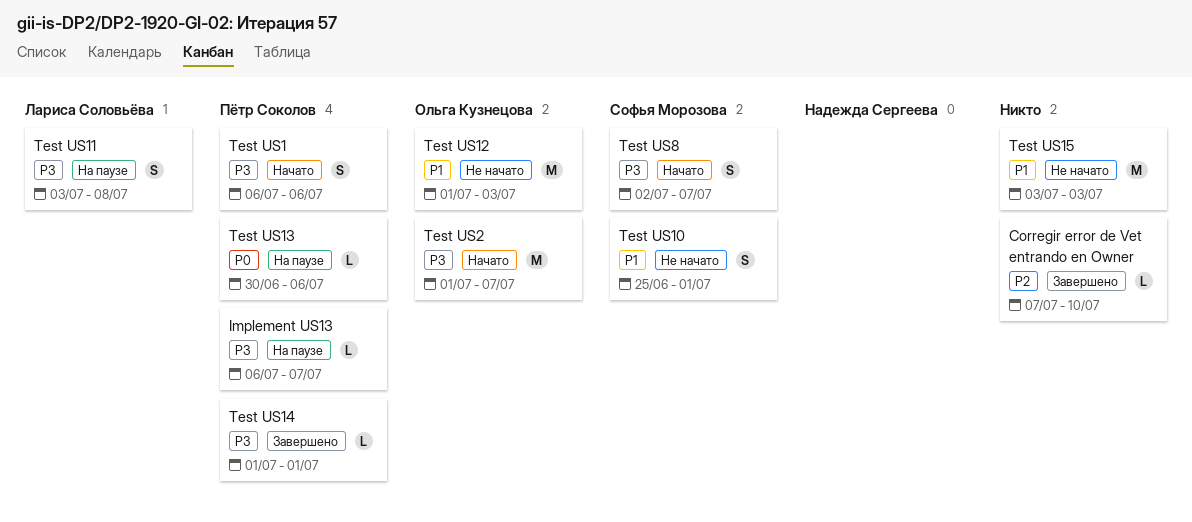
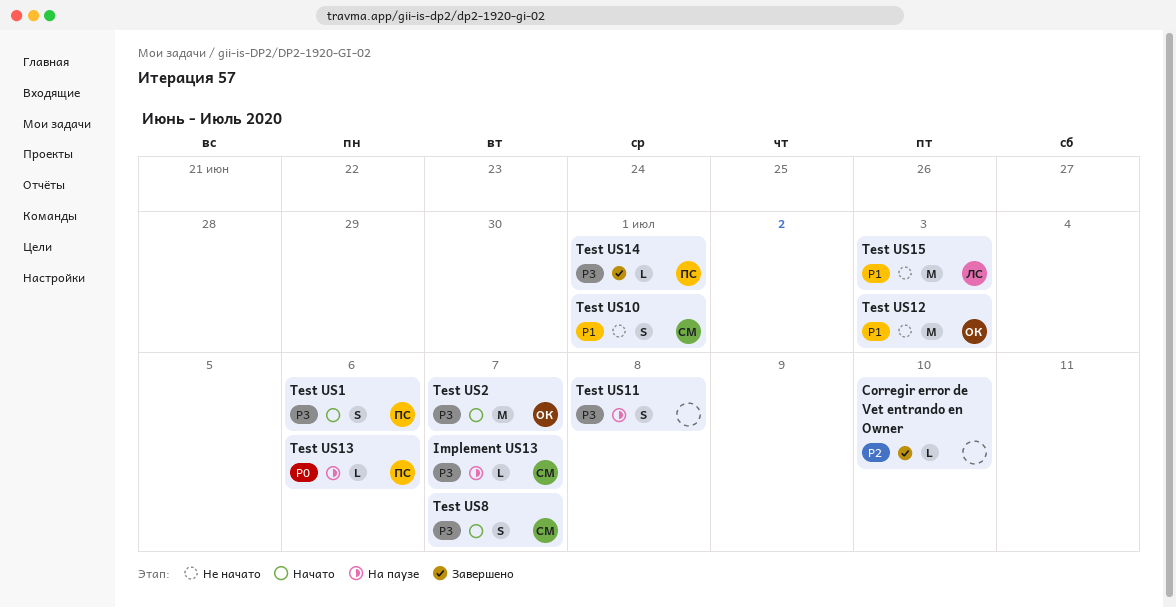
Implement US13, owner: Пётр Соколов -> Софья Морозова
Test US11, owner: Лариса Соловьёва -> none
Test US15, owner: none -> Лариса Соловьёва

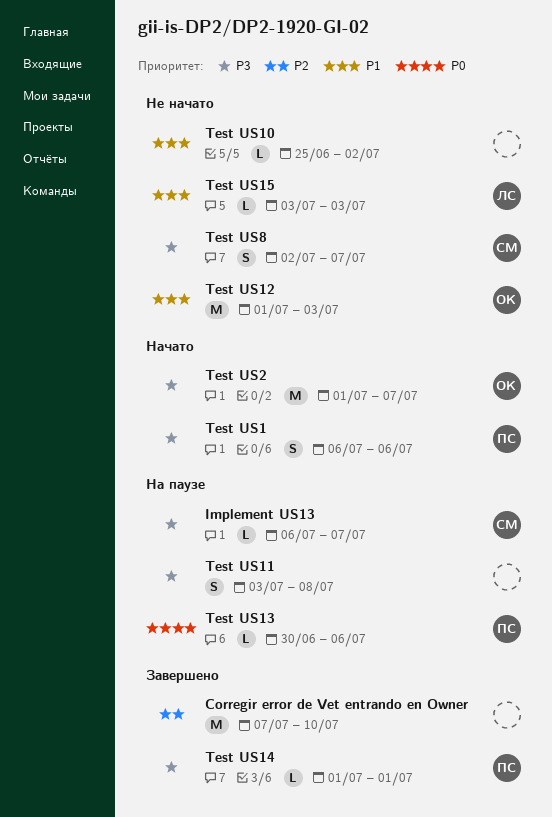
Corregir error de Vet entrando en Owner, estimate: L -> M
Test US10, owner: СМ -> none
Test US10, estimate: S -> L
Test US10, due: Jul 1 -> Jul 2
Test US15, estimate: M -> L
Test US8, status: Начато -> Не начато

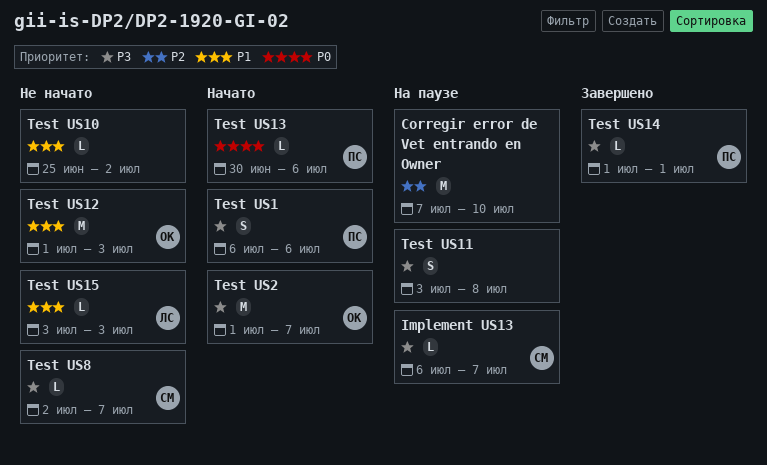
Corregir error de Vet entrando en Owner, status: Завершено -> На паузе
Test US13, status: На паузе -> Начато
Test US8, estimate: S -> L

